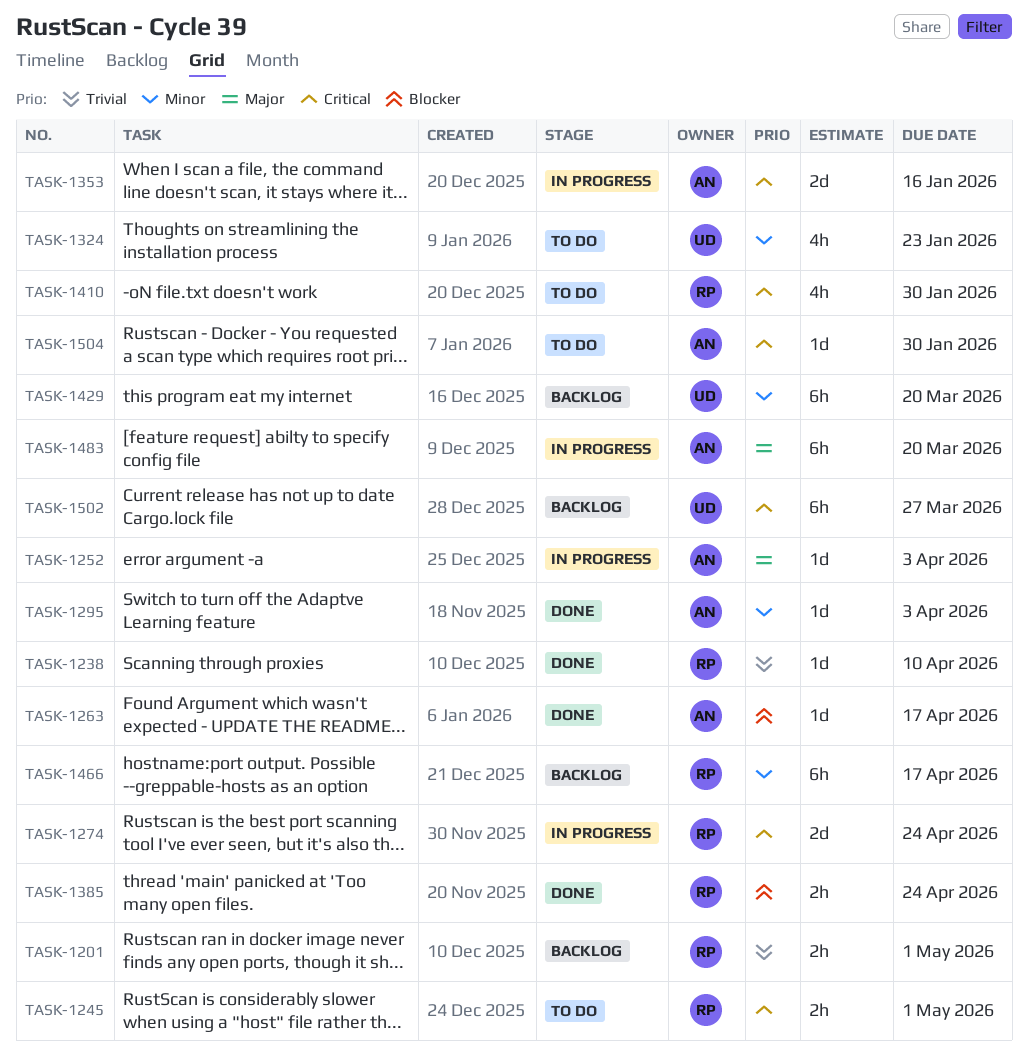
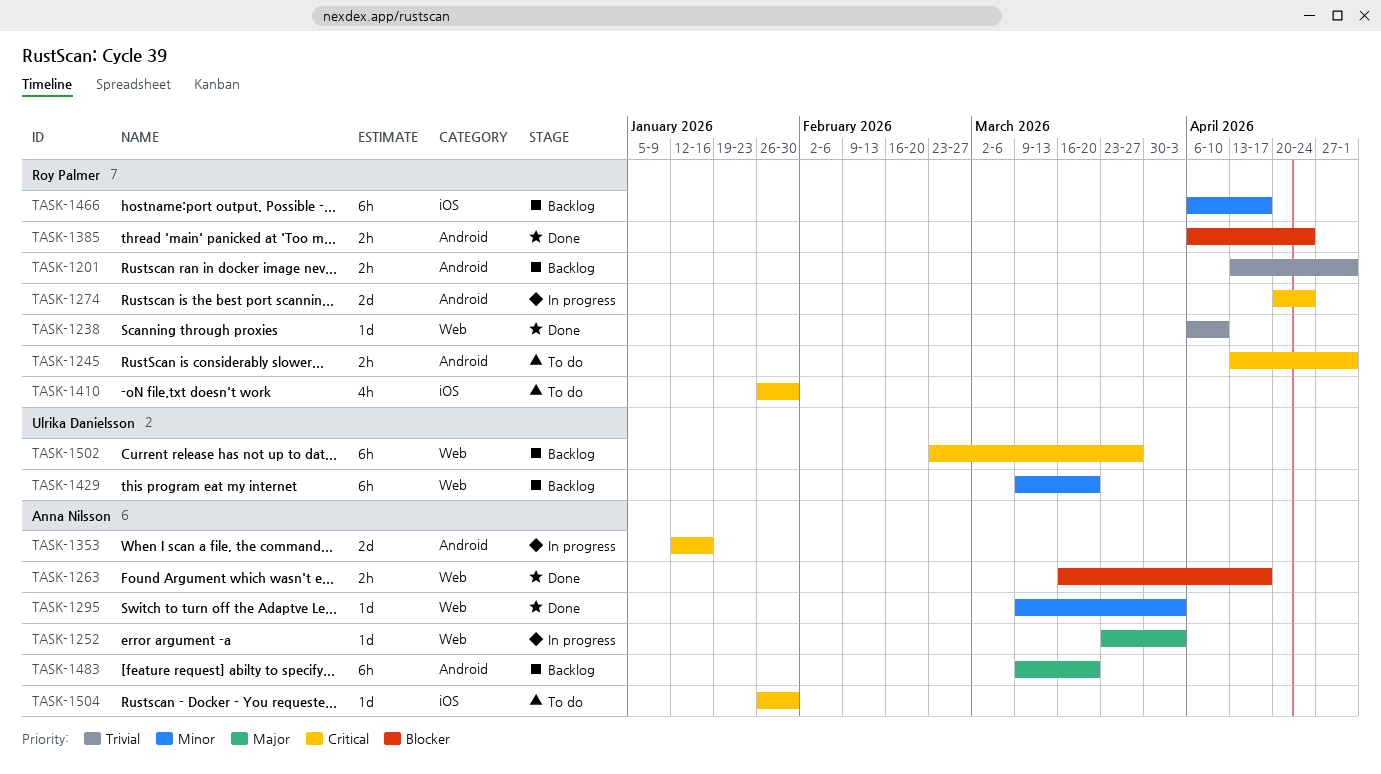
TASK-1263, estimate: 1d -> 2h
TASK-1324: present -> none
TASK-1483, status: In progress -> Backlog

